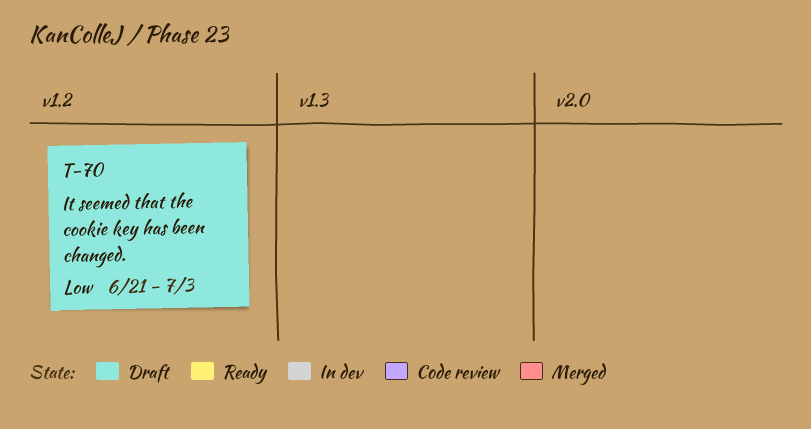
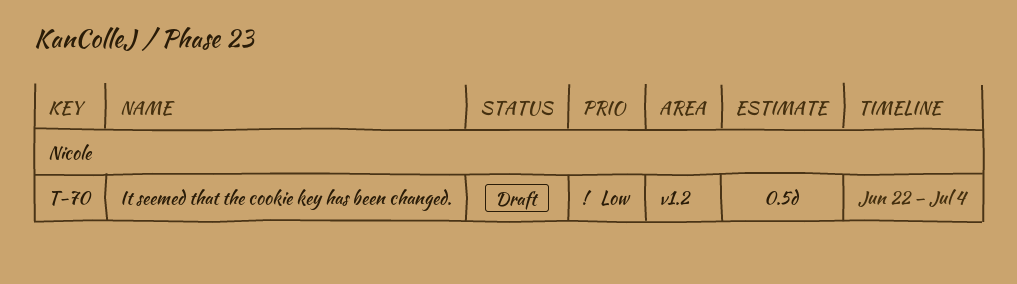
T-70, start: Jun 21 -> Jun 22
T-70, due: Jul 3 -> Jul 4

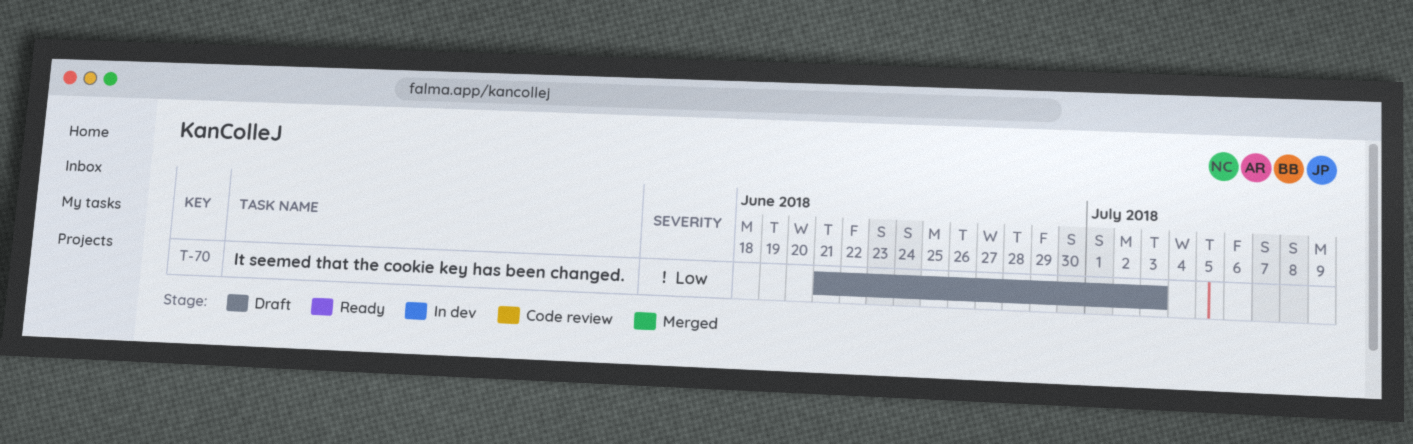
T-70, start: Jun 22 -> Jun 21
T-70, due: Jul 4 -> Jul 3

